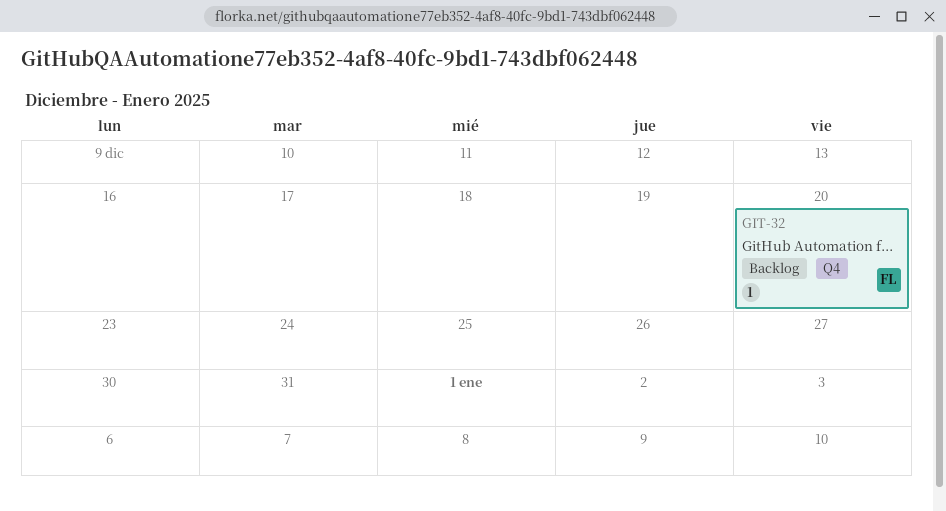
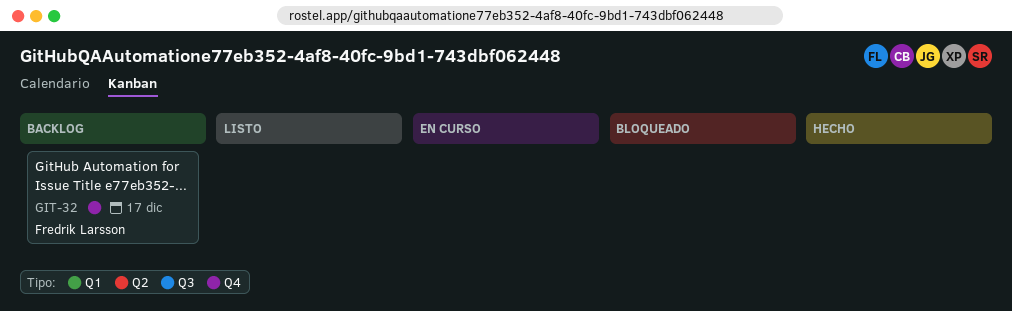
GIT-32, due: Dec 20 -> Dec 17

